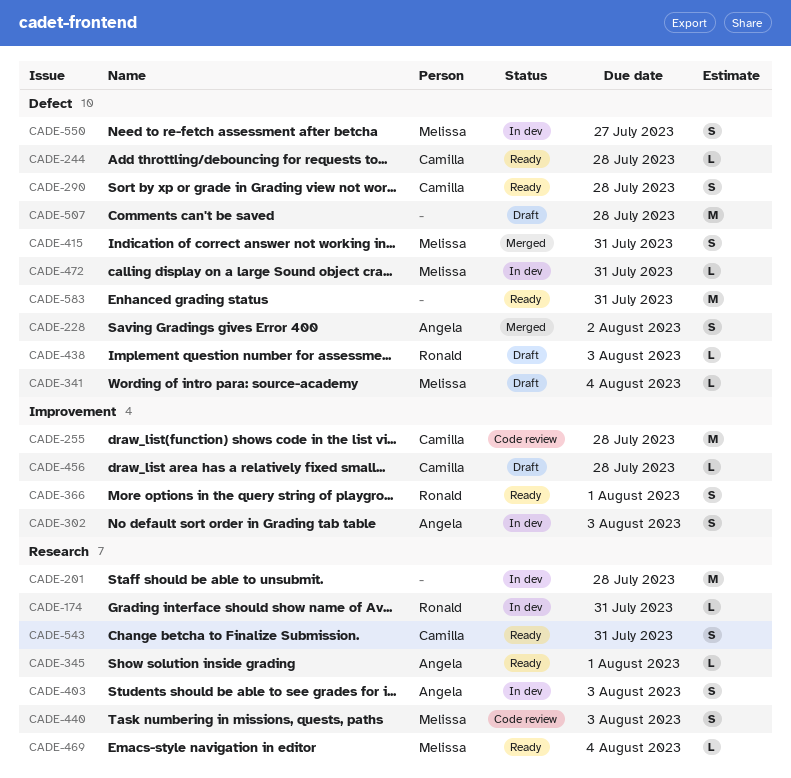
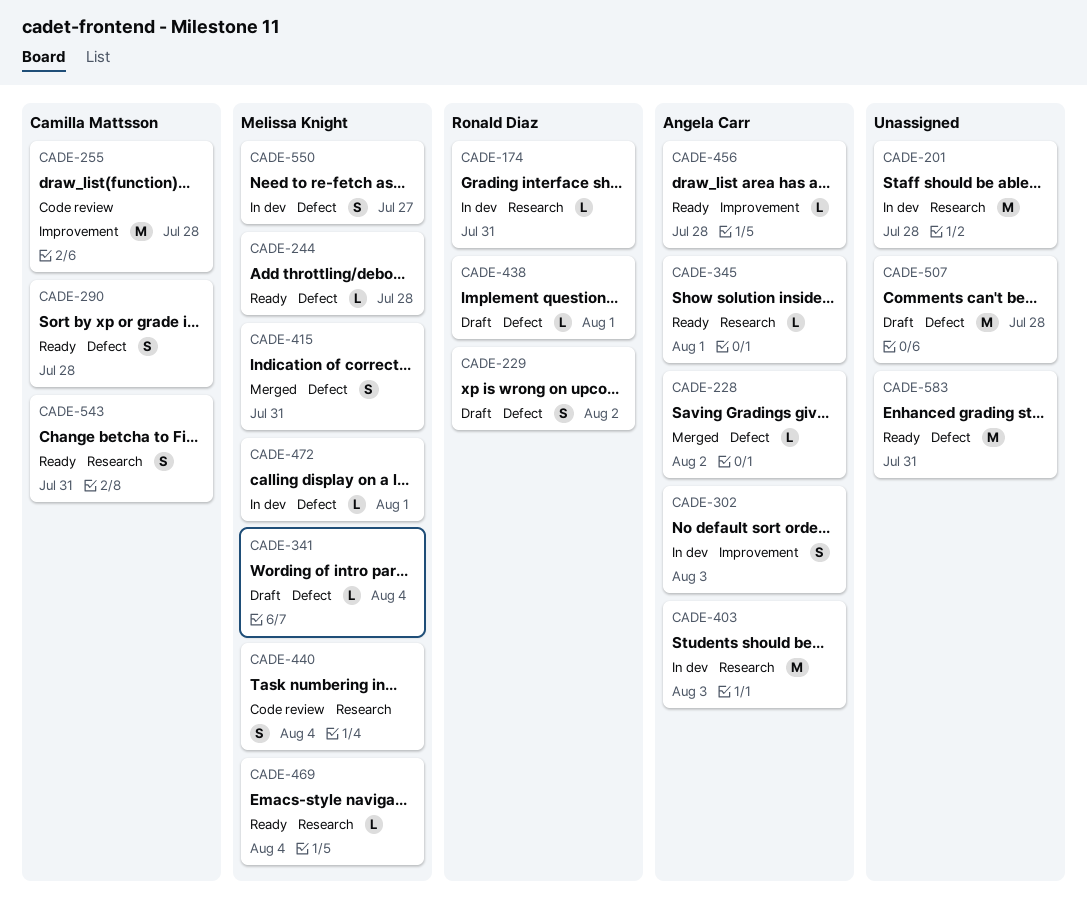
CADE-228, estimate: S -> L
CADE-229: none -> present
CADE-244, owner: Camilla Mattsson -> Melissa Knight
CADE-366: present -> none
CADE-403, estimate: S -> M
CADE-438, due: Aug 3 -> Aug 1
CADE-440, due: Aug 3 -> Aug 4
CADE-456, status: Draft -> Ready
CADE-456, owner: Camilla Mattsson -> Angela Carr
CADE-472, due: Jul 31 -> Aug 1

